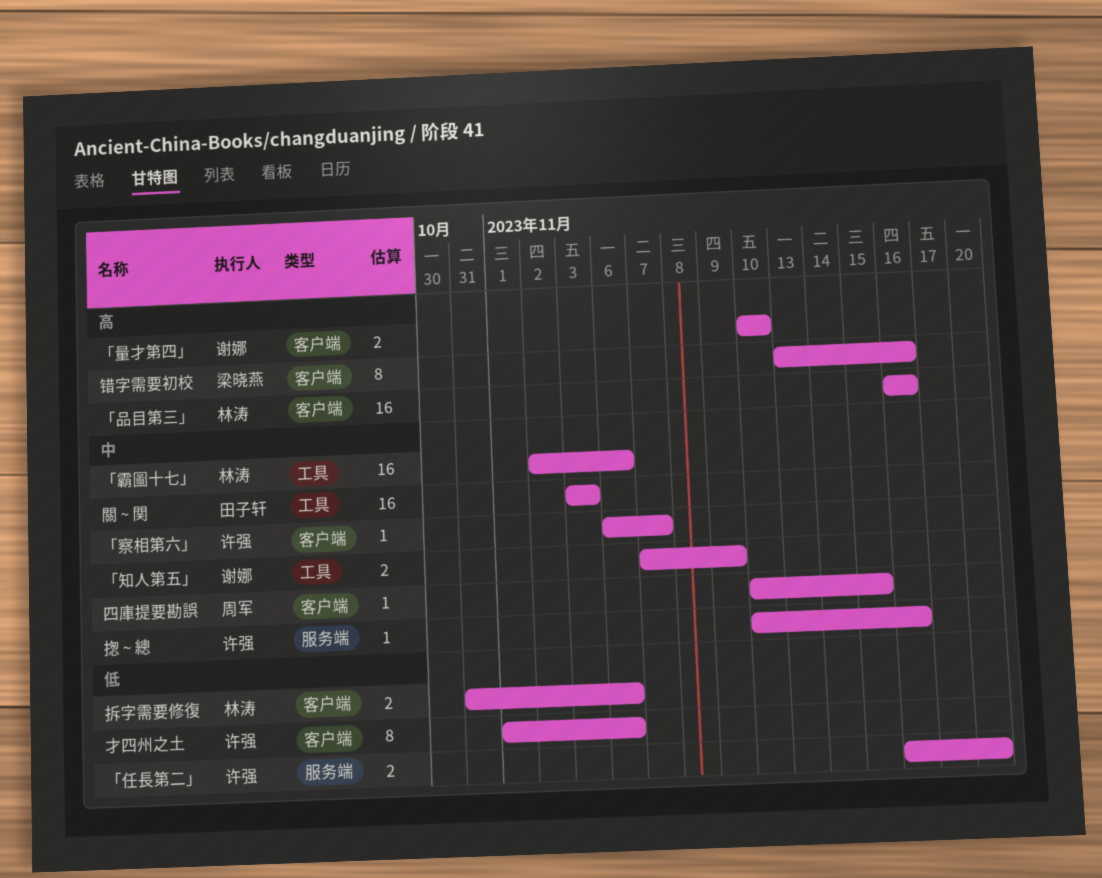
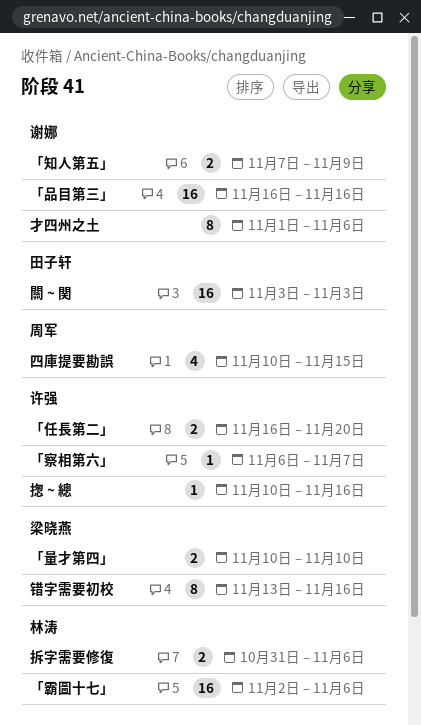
「品目第三」, owner: 林涛 -> 谢娜
「量才第四」, owner: 谢娜 -> 梁晓燕
四庫提要勘誤, estimate: 1 -> 4
才四州之土, owner: 许强 -> 谢娜

